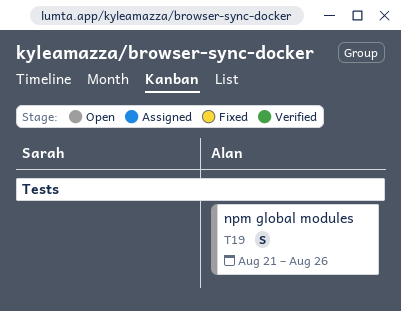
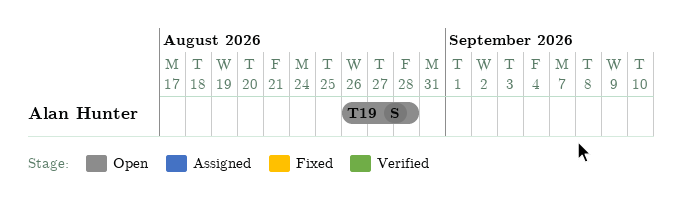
T19, start: Aug 21 -> Aug 26
T19, due: Aug 26 -> Aug 28

